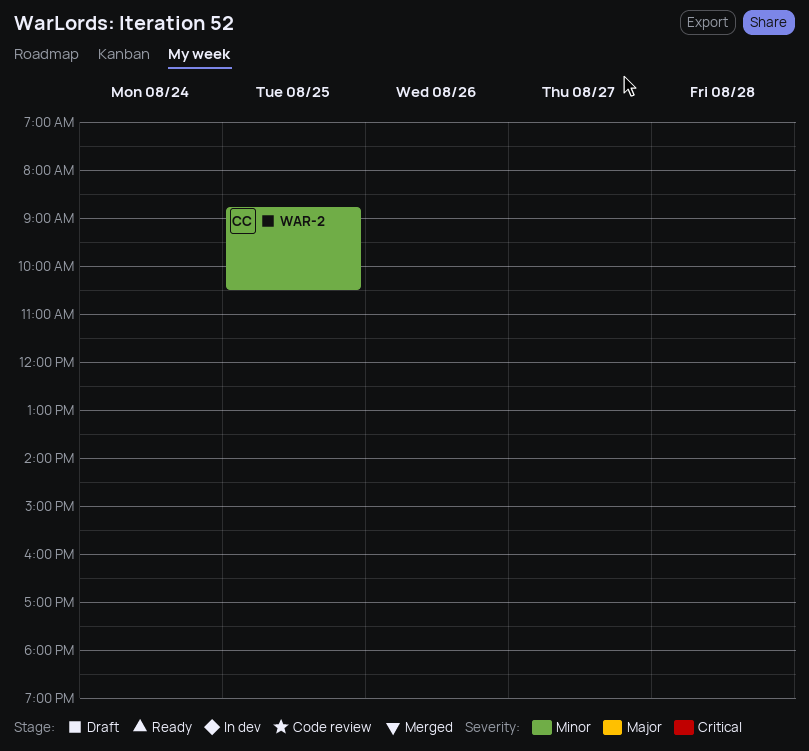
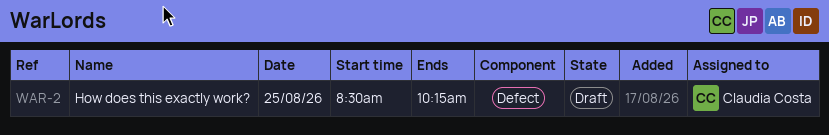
WAR-2, begins: 08:45 -> 08:30
WAR-2, ends: 10:30 -> 10:15

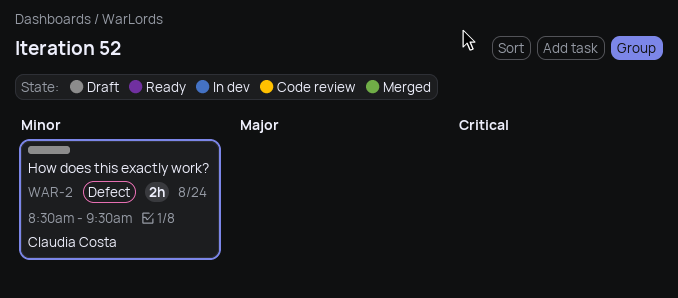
WAR-2, day: Aug 25 -> Aug 24
WAR-2, ends: 10:15 -> 09:30

